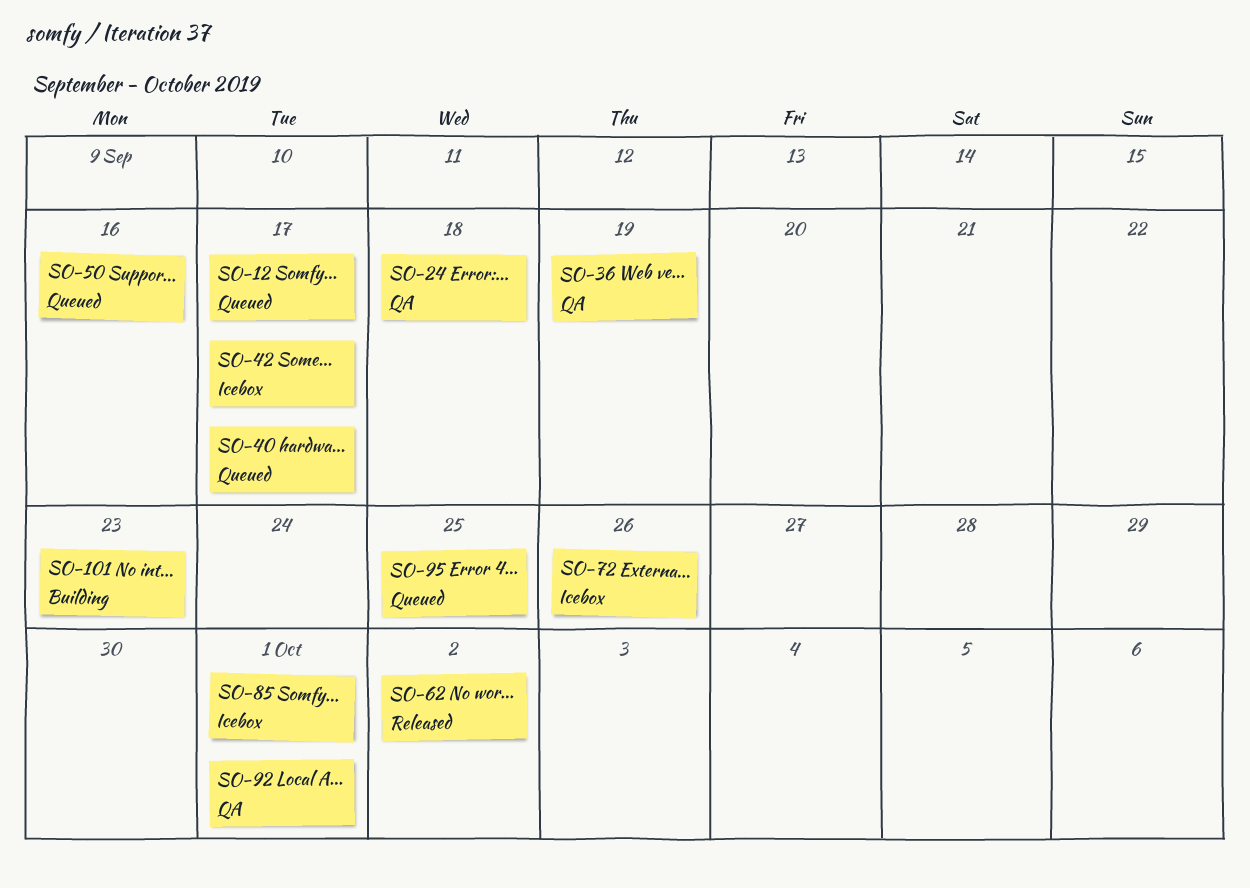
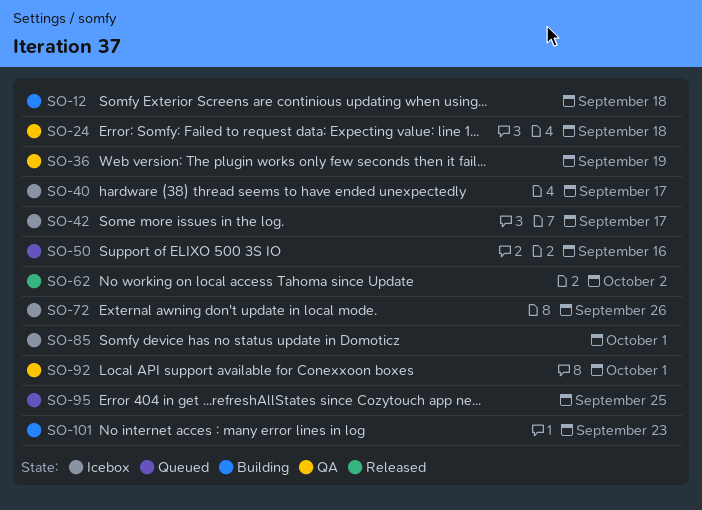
SO-12, status: Queued -> Building
SO-12, due: Sep 17 -> Sep 18
SO-40, status: Queued -> Icebox

